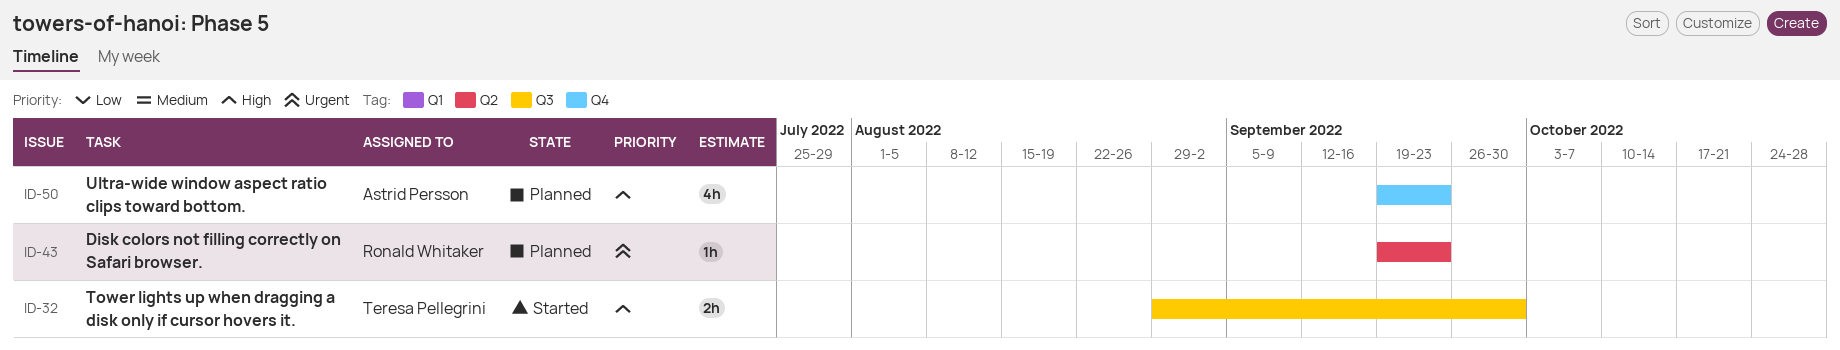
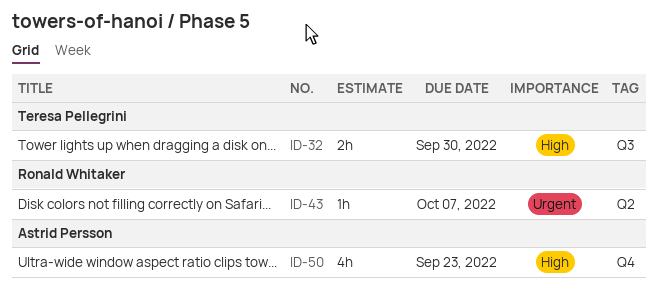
ID-43, due: Sep 23 -> Oct 7

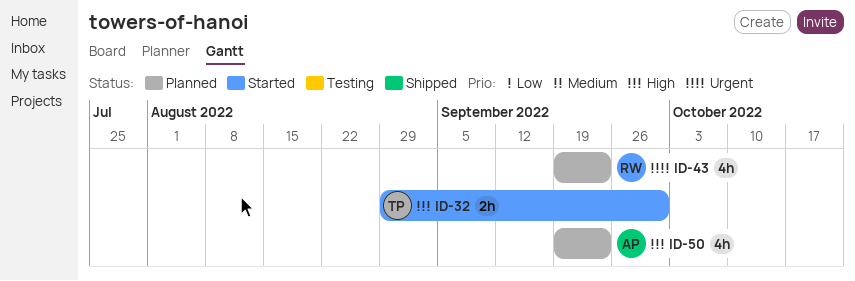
ID-43, estimate: 1h -> 4h
ID-43, due: Oct 7 -> Sep 23

